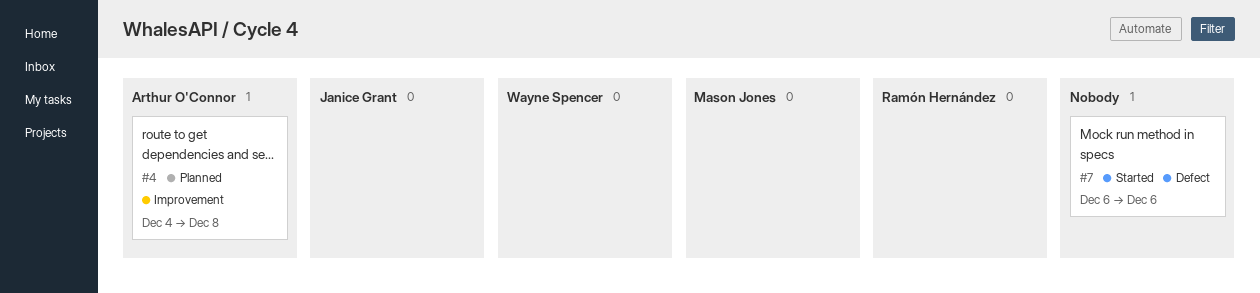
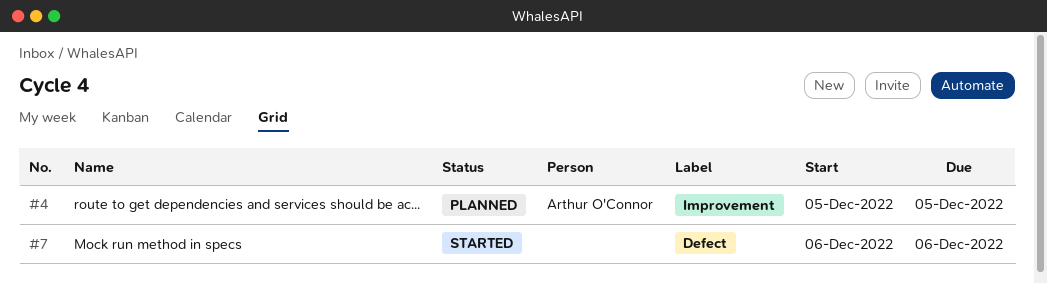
#4, start: Dec 4 -> Dec 5
#4, due: Dec 8 -> Dec 5

